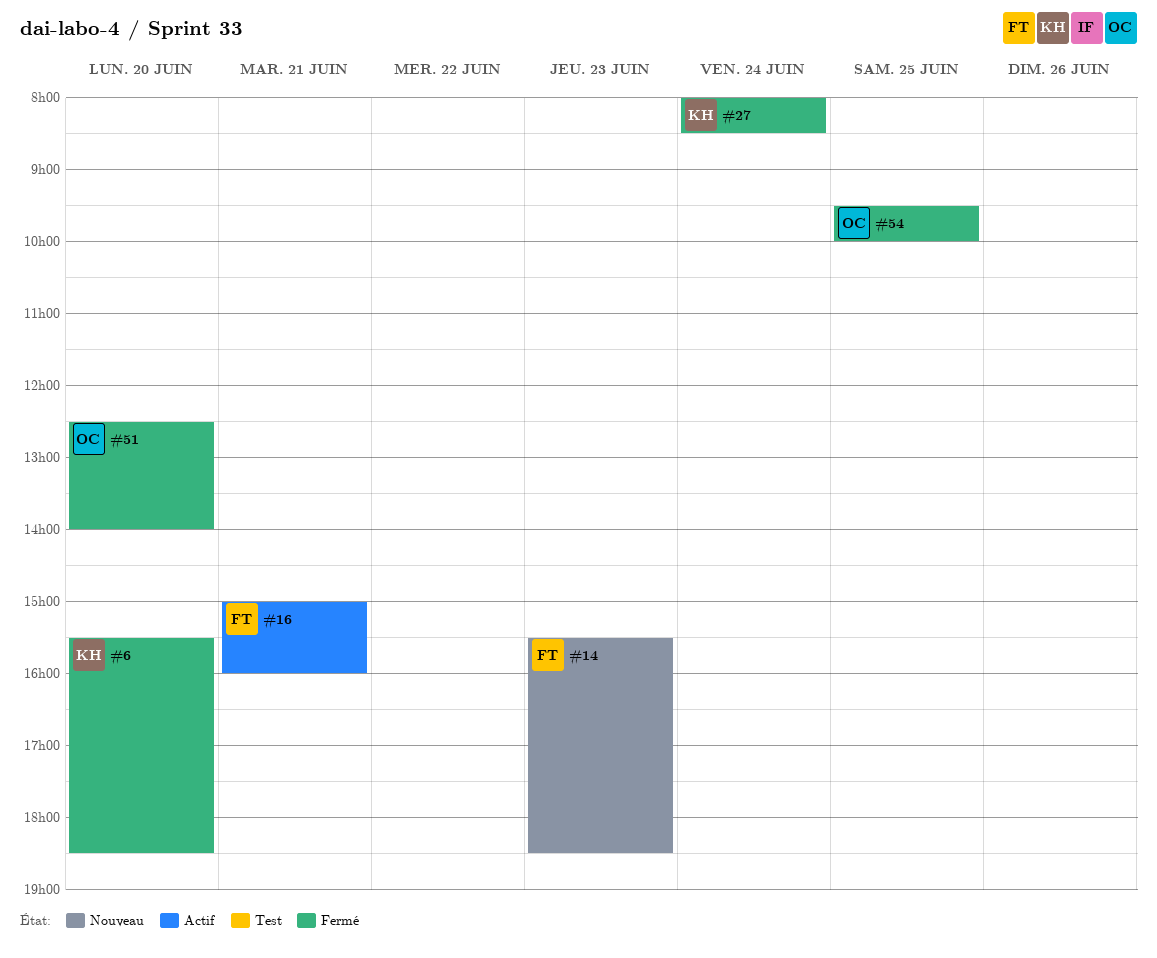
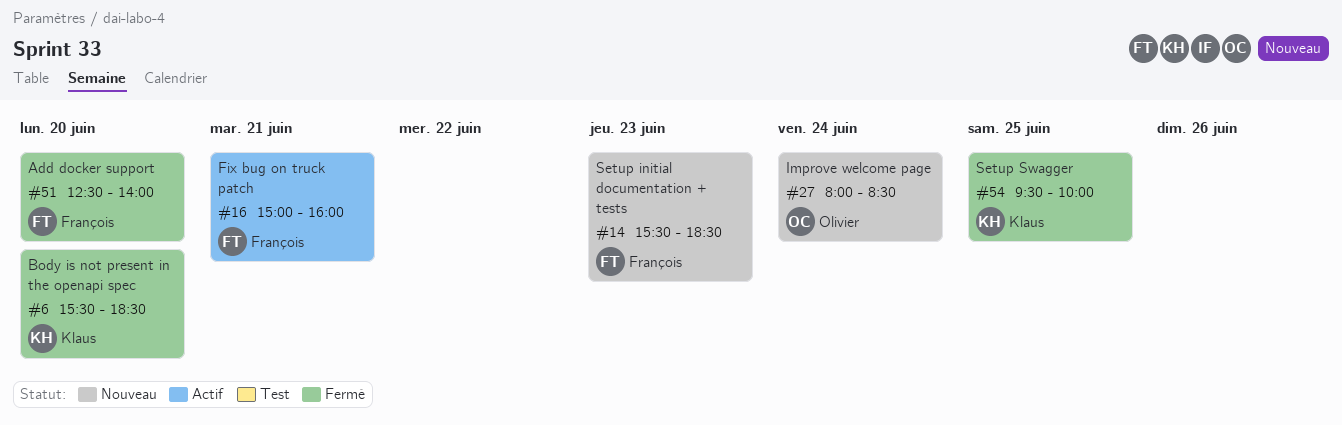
#27, status: Fermé -> Nouveau
#27, owner: Klaus -> Olivier
#51, owner: Olivier -> François
#54, owner: Olivier -> Klaus

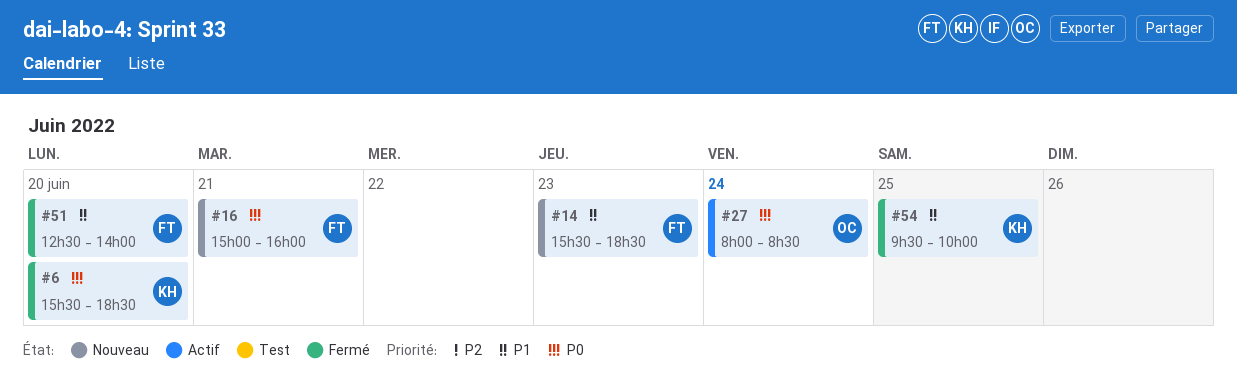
#16, status: Actif -> Nouveau
#27, status: Nouveau -> Actif

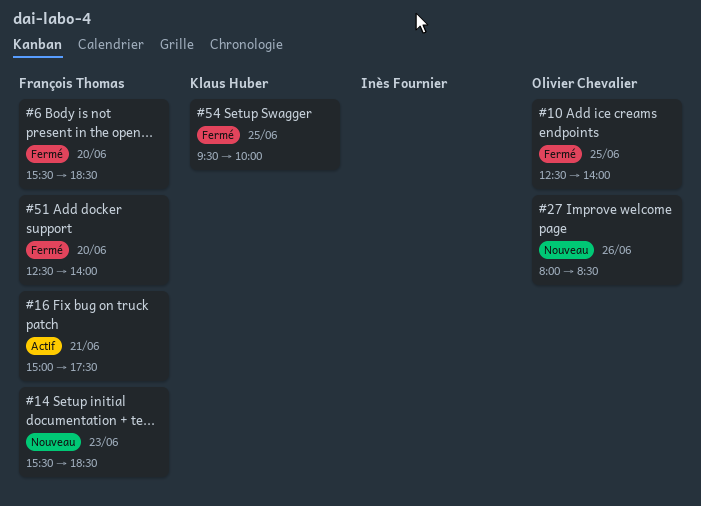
#6, owner: Klaus Huber -> François Thomas
#10: none -> present
#16, status: Nouveau -> Actif
#16, ends: 16:00 -> 17:30
#27, status: Actif -> Nouveau
#27, day: Jun 24 -> Jun 26

